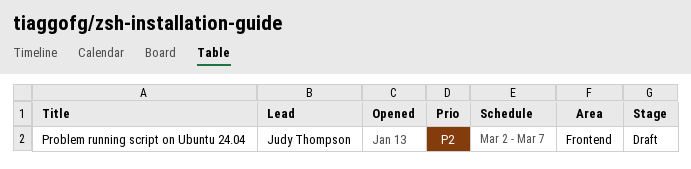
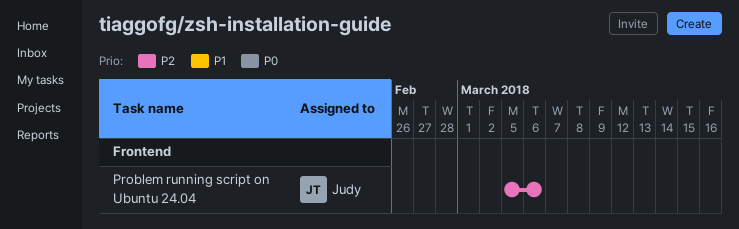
Problem running script on Ubuntu 24.04, start: Mar 2 -> Mar 5
Problem running script on Ubuntu 24.04, due: Mar 7 -> Mar 6

